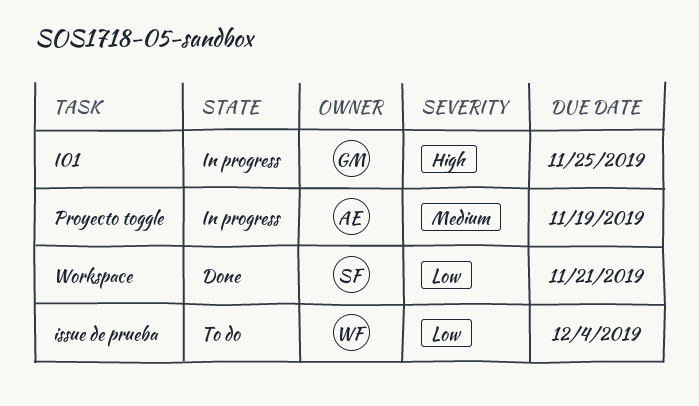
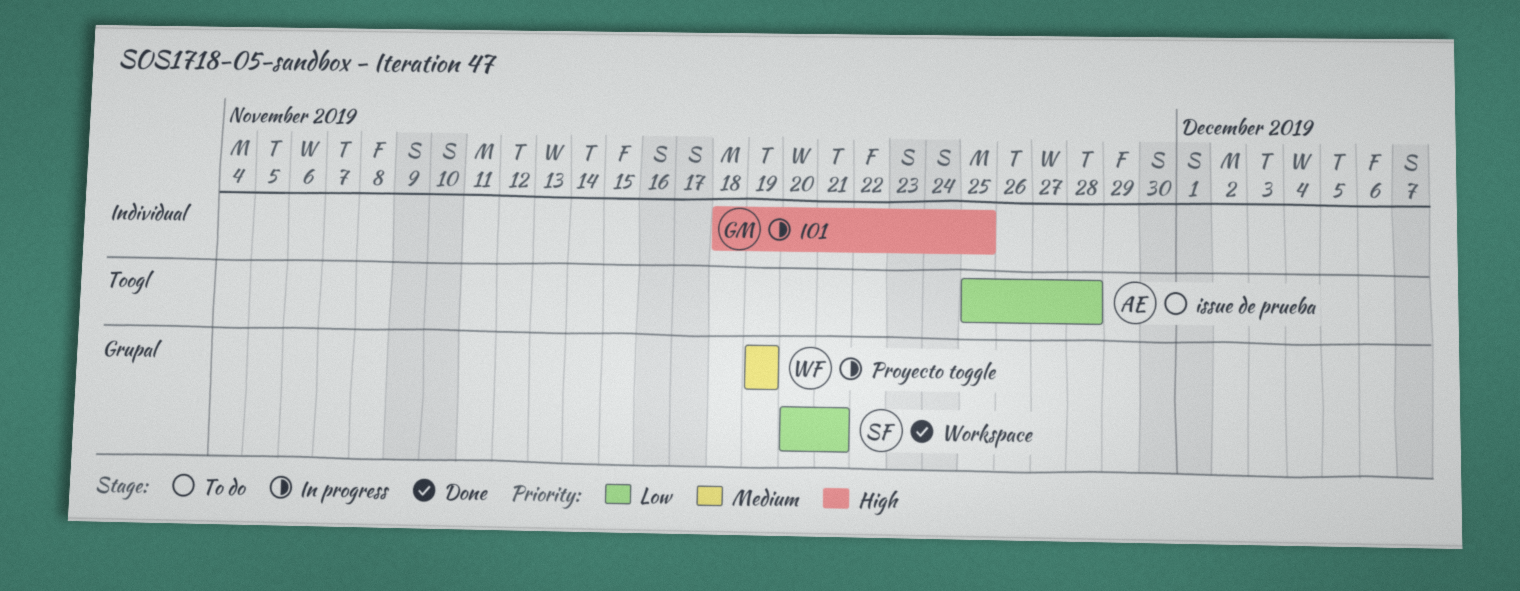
issue de prueba, owner: WF -> AE
issue de prueba, due: Dec 4 -> Nov 28
Proyecto toggle, owner: AE -> WF

